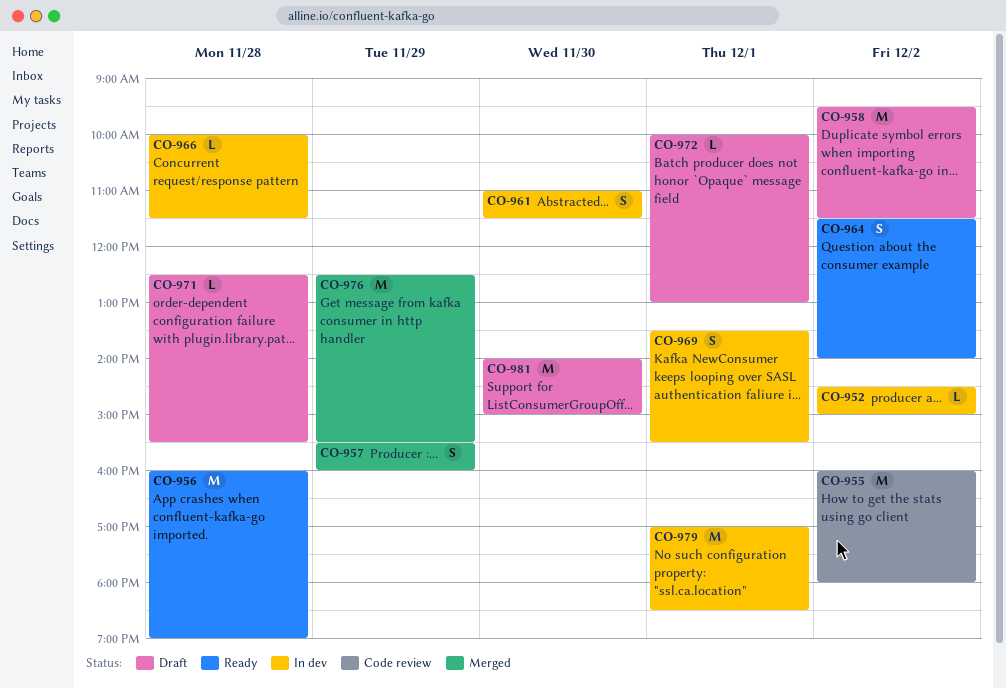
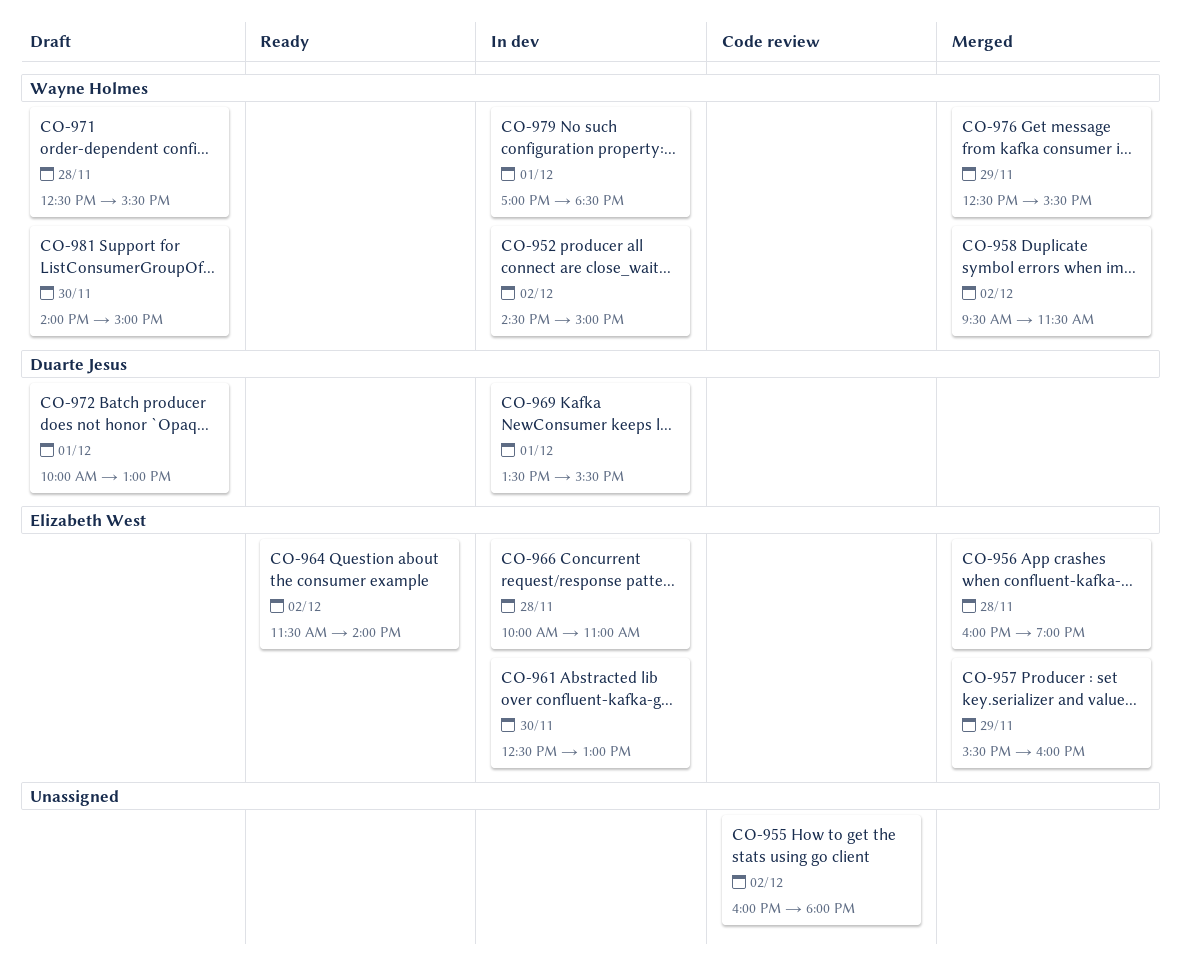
CO-956, status: Ready -> Merged
CO-958, status: Draft -> Merged
CO-961, begins: 11:00 -> 12:30
CO-961, ends: 11:30 -> 13:00
CO-966, ends: 11:30 -> 11:00

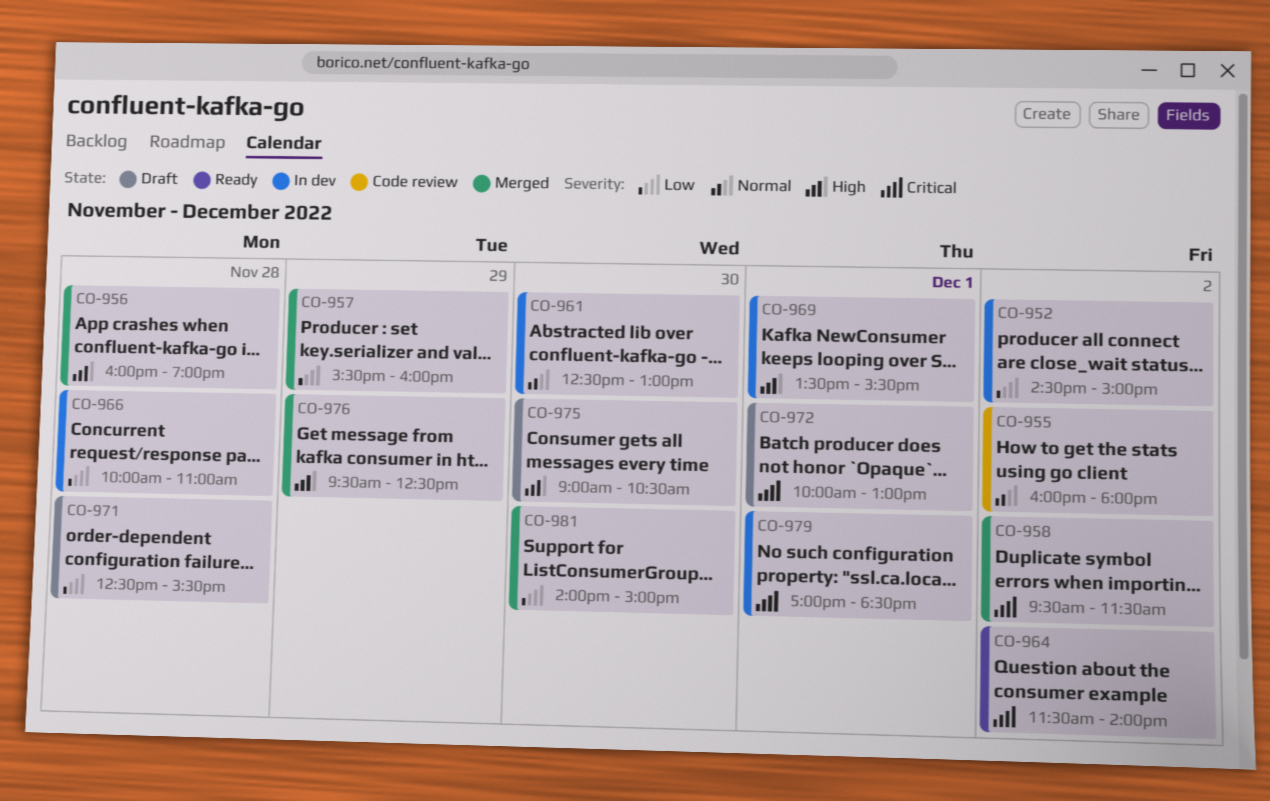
CO-975: none -> present
CO-976, begins: 12:30 -> 09:30
CO-976, ends: 15:30 -> 12:30
CO-981, status: Draft -> Merged

